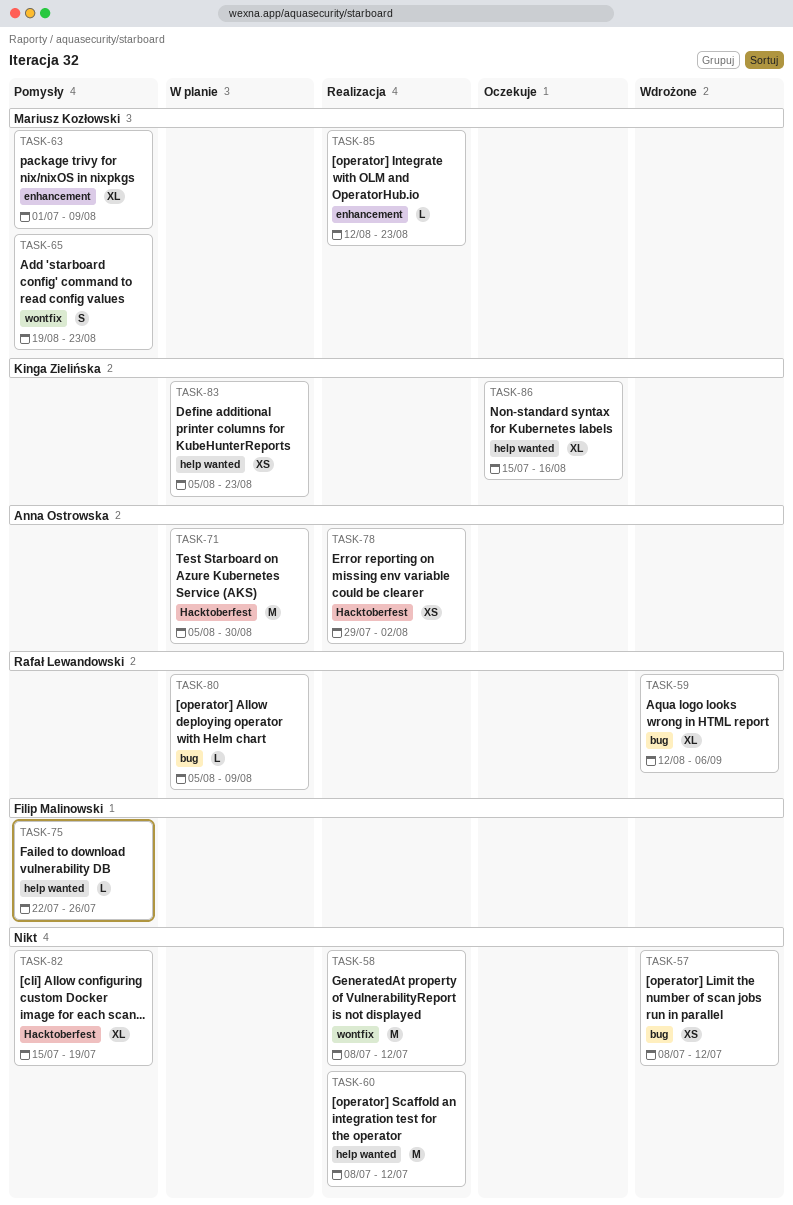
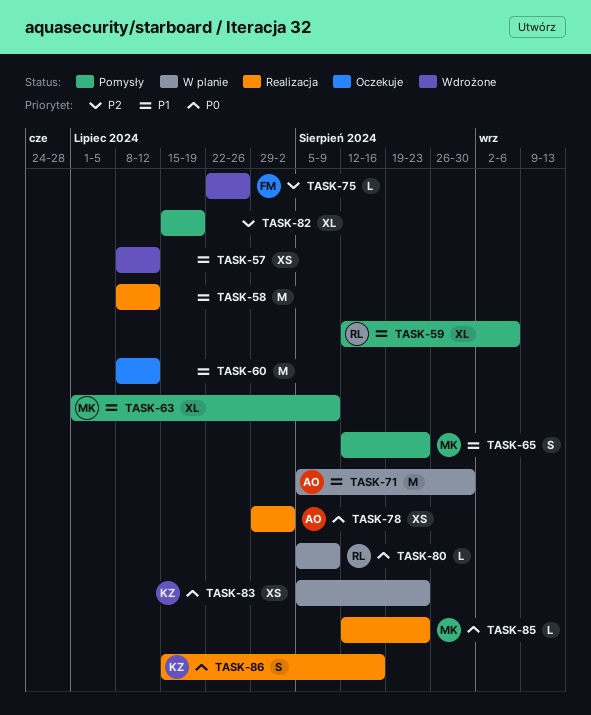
TASK-59, status: Wdrożone -> Pomysły
TASK-60, status: Realizacja -> Oczekuje
TASK-65, start: Aug 19 -> Aug 12
TASK-75, status: Pomysły -> Wdrożone
TASK-86, status: Oczekuje -> Realizacja
TASK-86, estimate: XL -> S

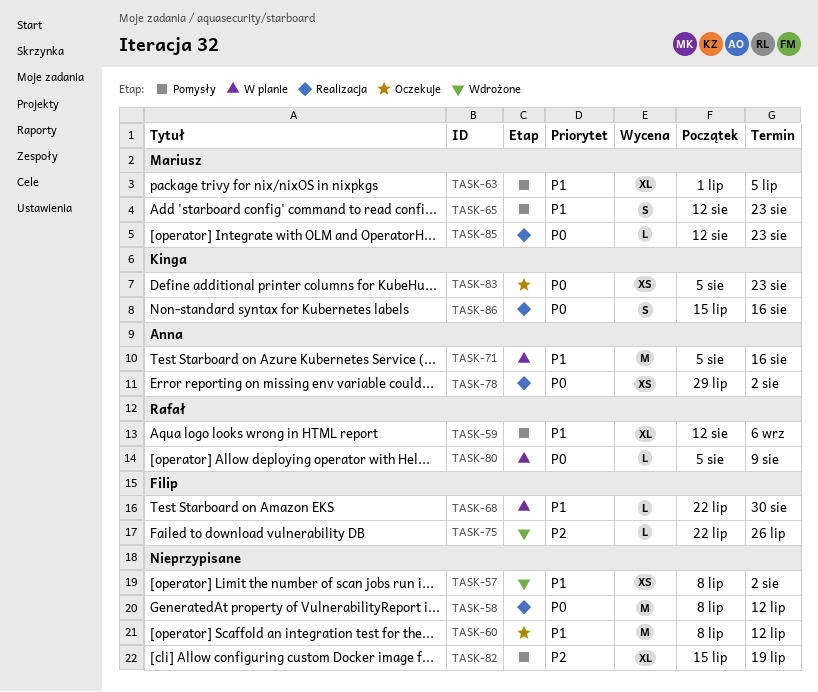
TASK-57, due: Jul 12 -> Aug 2
TASK-58, priority: P1 -> P0
TASK-63, due: Aug 9 -> Jul 5
TASK-68: none -> present
TASK-71, due: Aug 30 -> Aug 16
TASK-83, status: W planie -> Oczekuje

